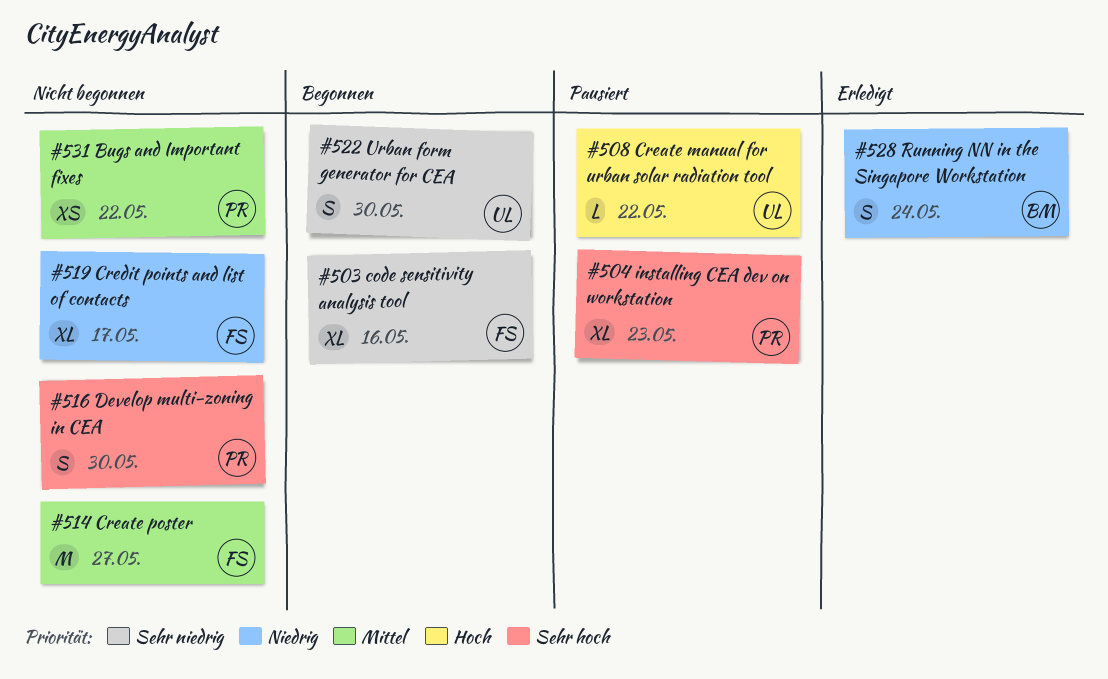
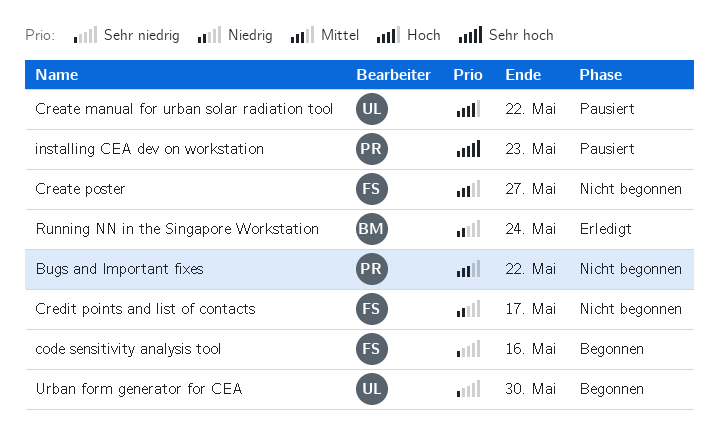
Develop multi-zoning in CEA: present -> none

